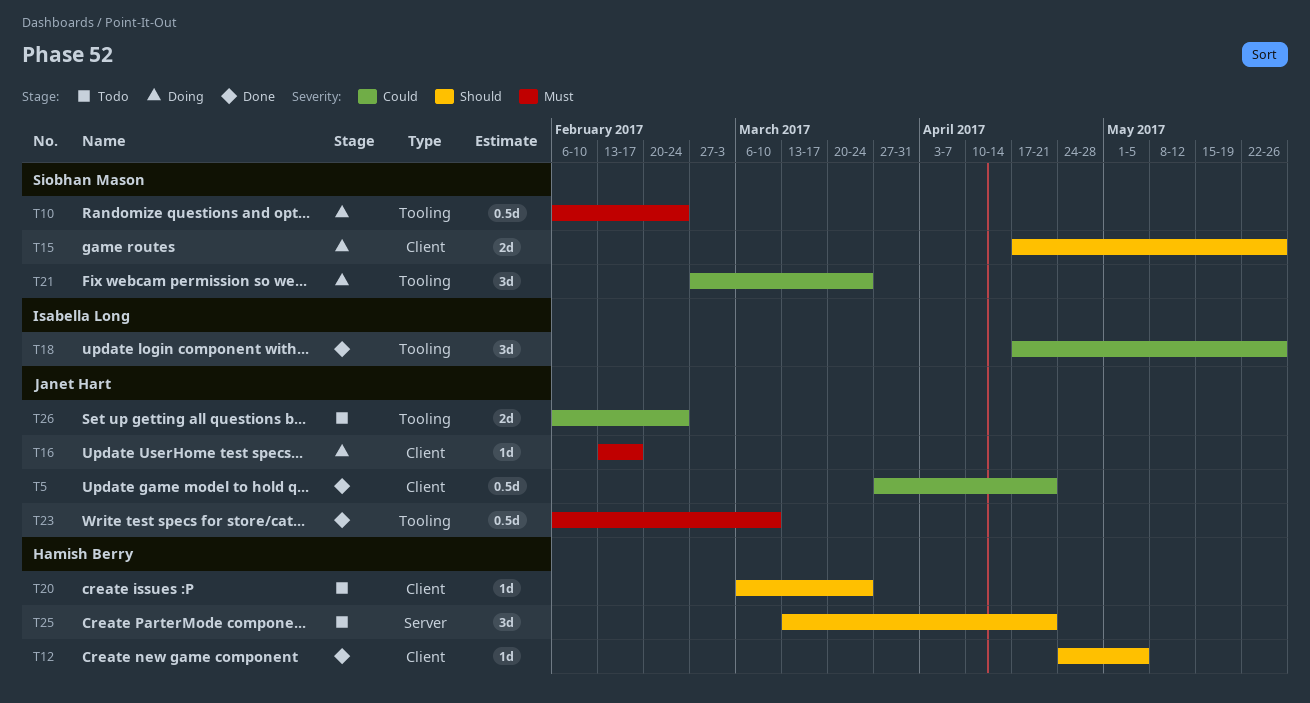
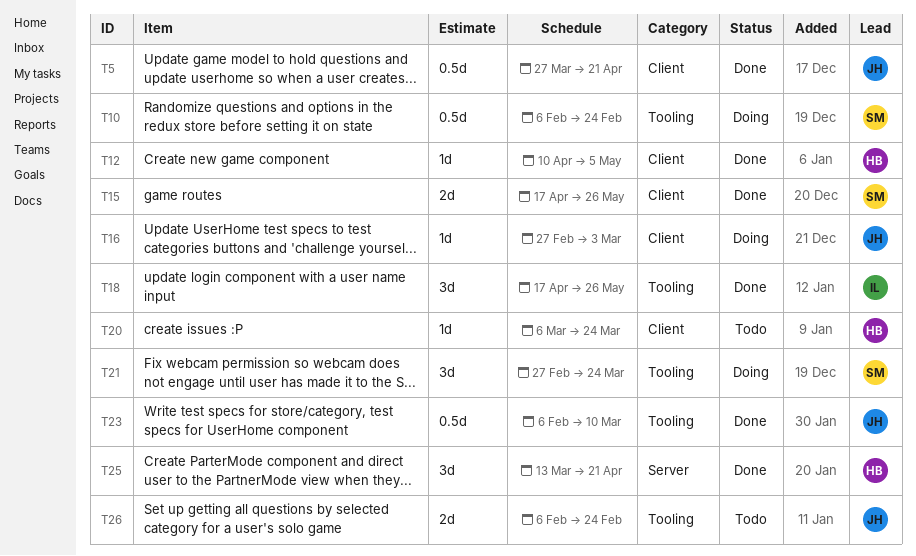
T12, start: Apr 24 -> Apr 10
T15, status: Doing -> Done
T16, start: Feb 13 -> Feb 27
T16, due: Feb 17 -> Mar 3
T25, status: Todo -> Done

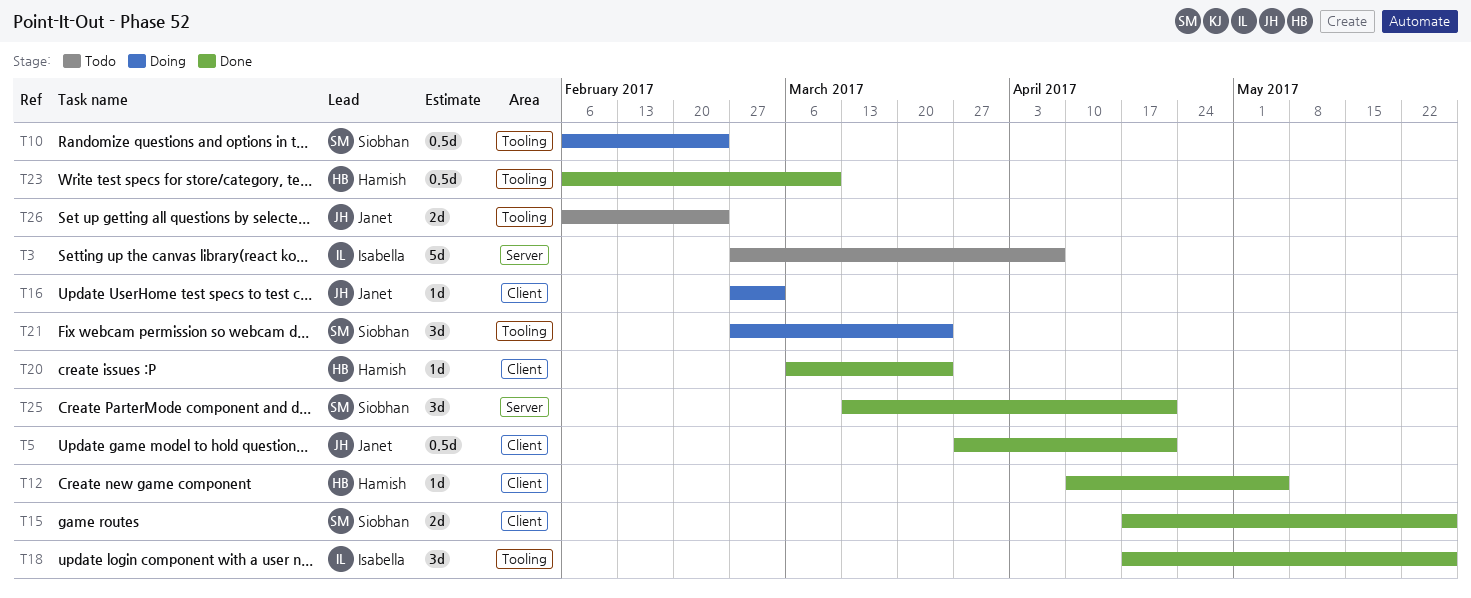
T3: none -> present
T20, status: Todo -> Done
T23, owner: Janet -> Hamish
T25, owner: Hamish -> Siobhan

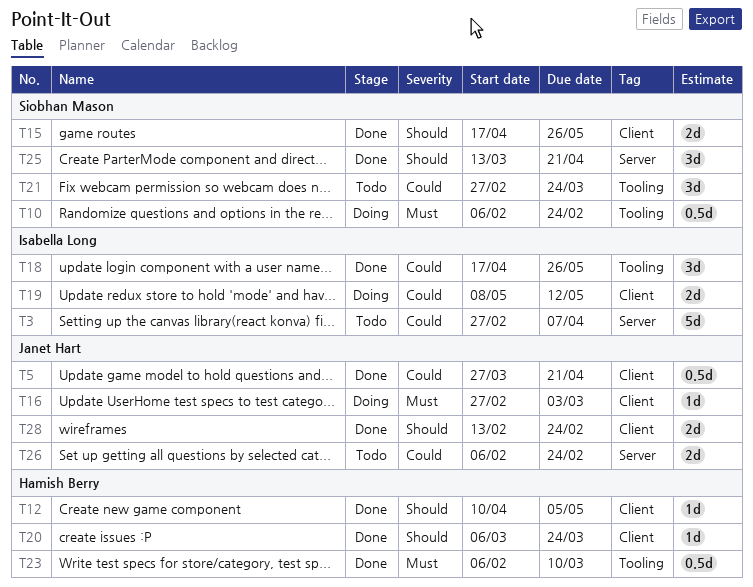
T19: none -> present
T21, status: Doing -> Todo
T26, label: Tooling -> Server
T28: none -> present

